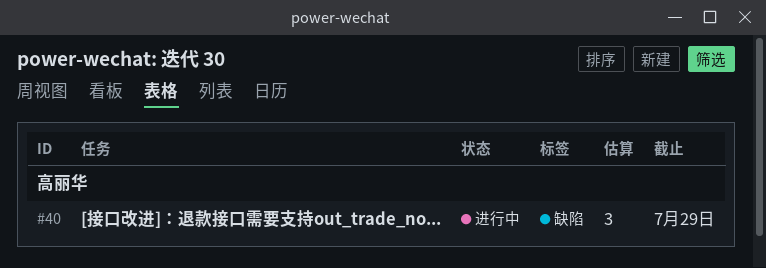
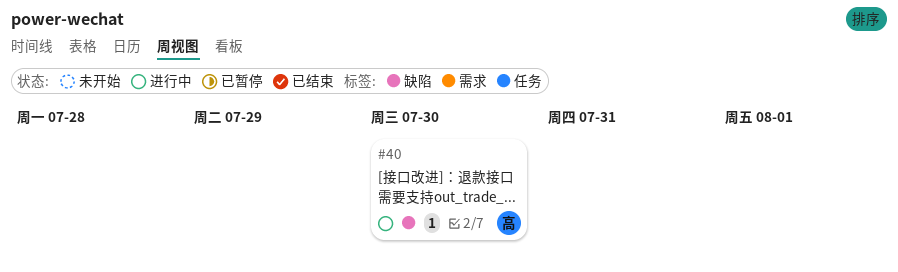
#40, estimate: 3 -> 1
#40, due: Jul 29 -> Jul 30

